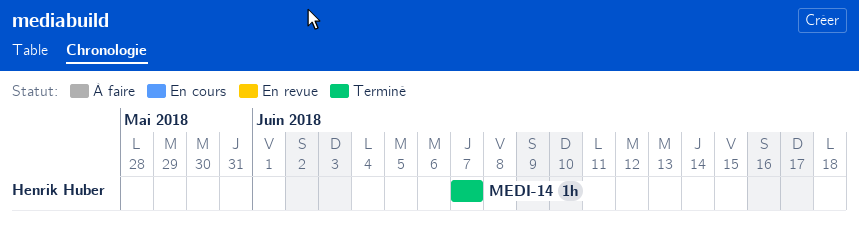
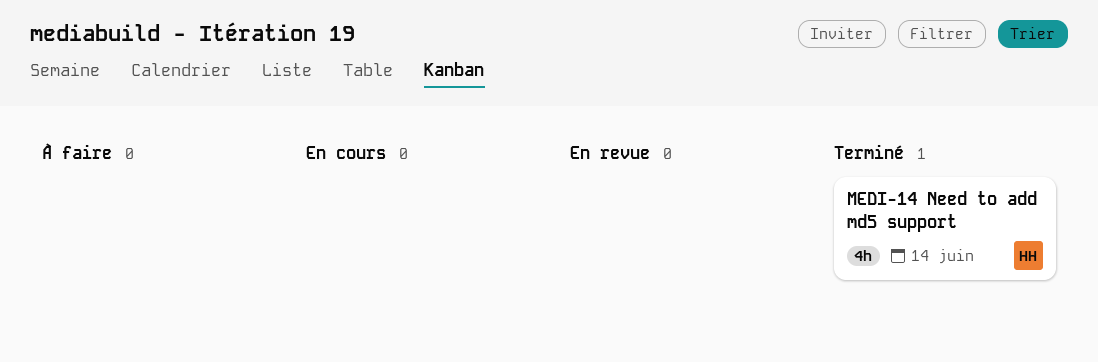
MEDI-14, estimate: 1h -> 4h
MEDI-14, due: Jun 7 -> Jun 14

